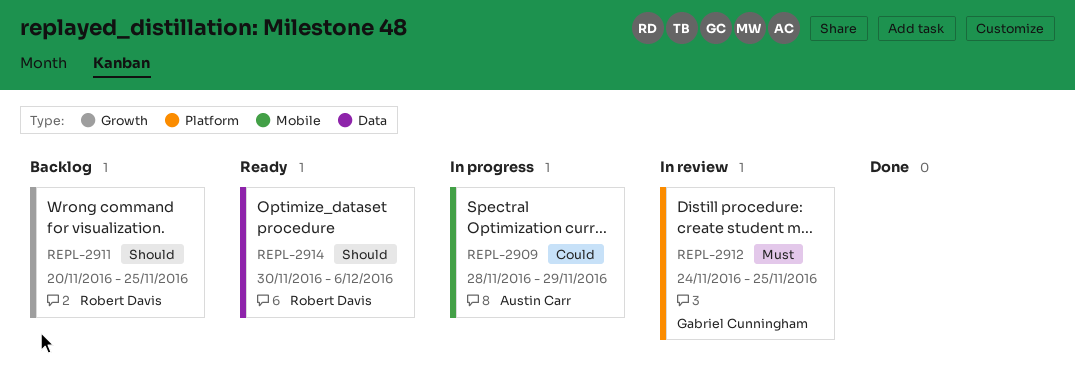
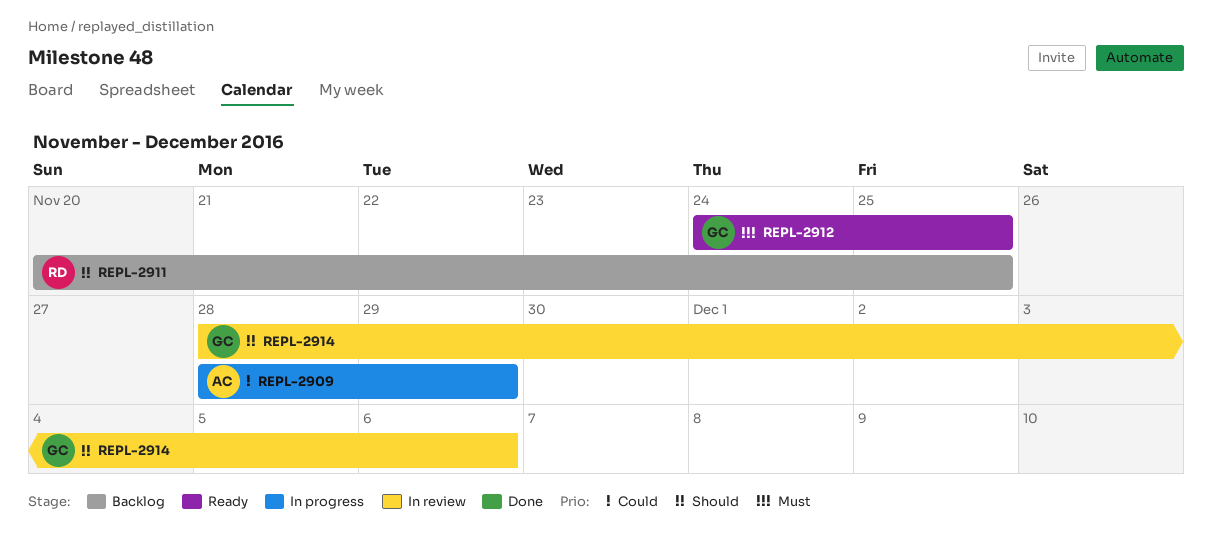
REPL-2912, status: In review -> Ready
REPL-2914, status: Ready -> In review
REPL-2914, owner: Robert Davis -> Gabriel Cunningham
REPL-2914, start: Nov 30 -> Nov 28

